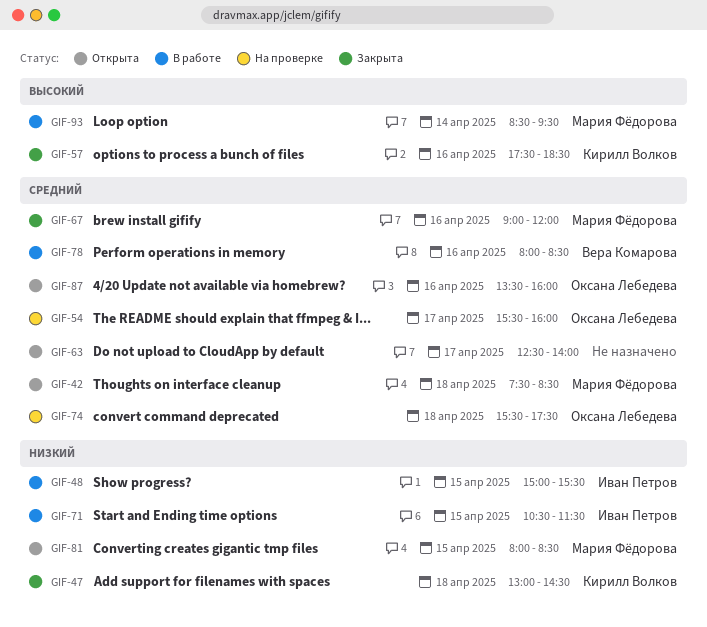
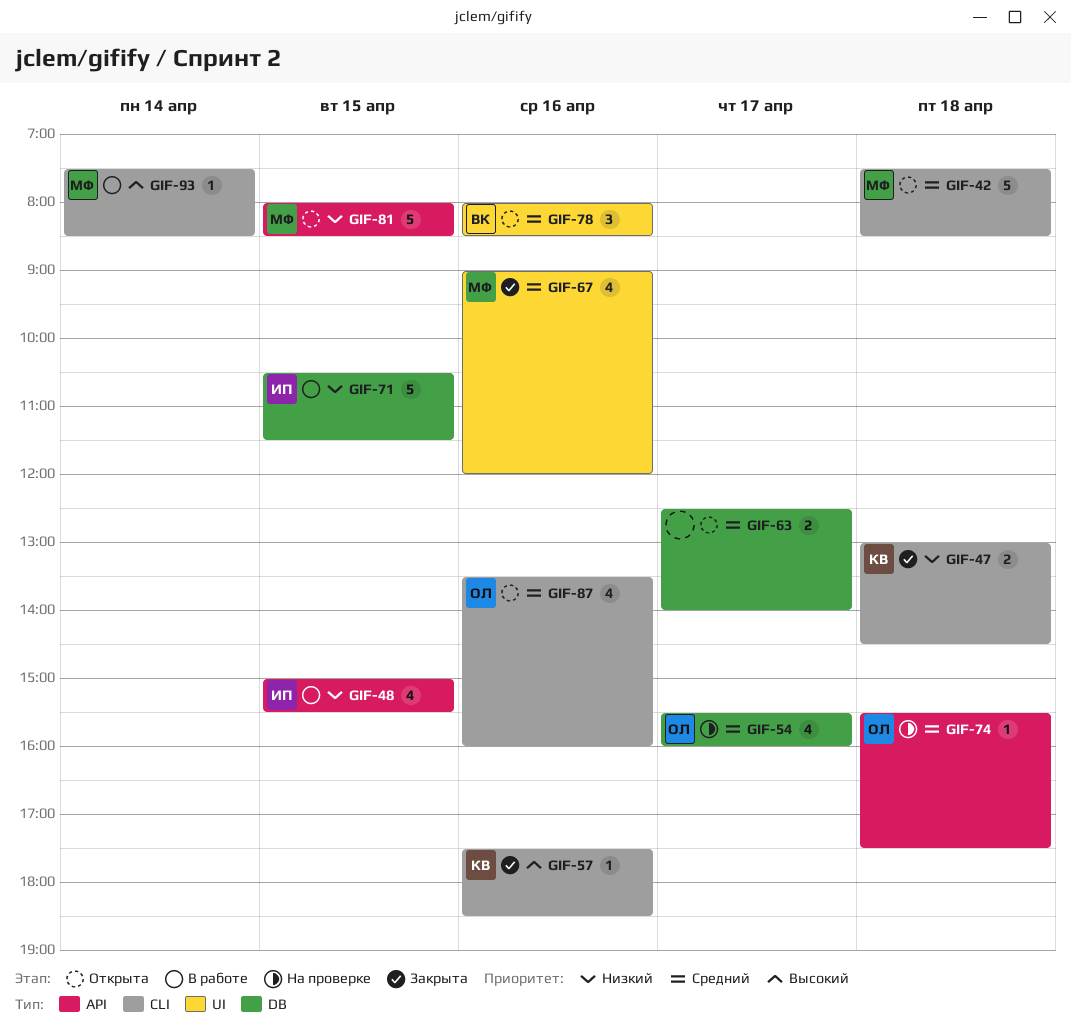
GIF-78, status: В работе -> Открыта
GIF-93, begins: 08:30 -> 07:30
GIF-93, ends: 09:30 -> 08:30

